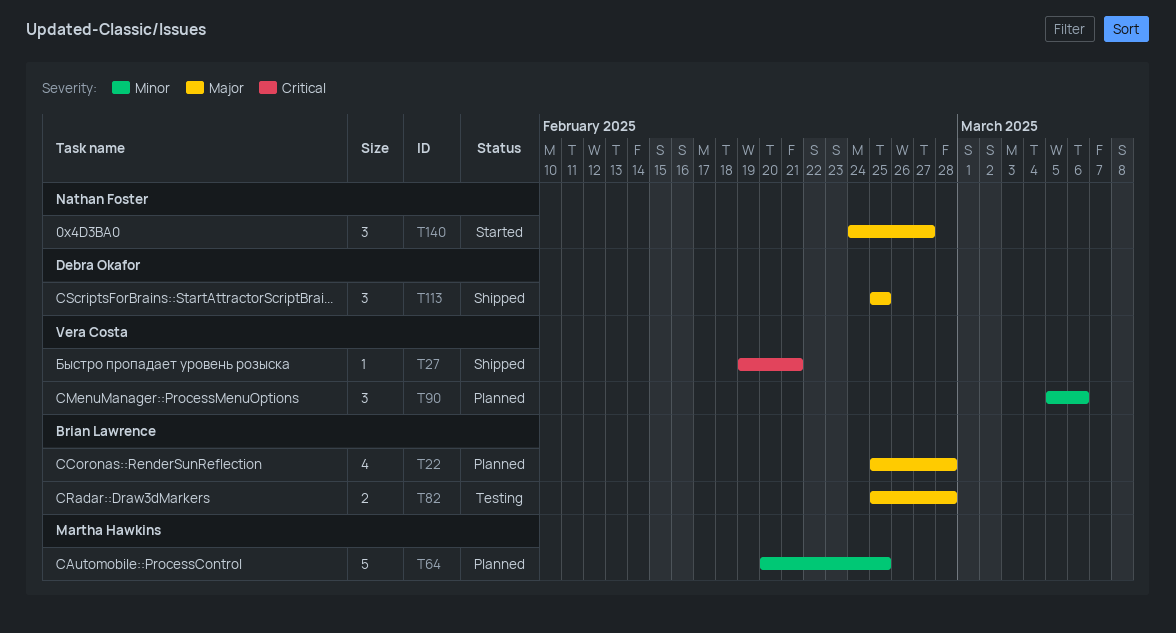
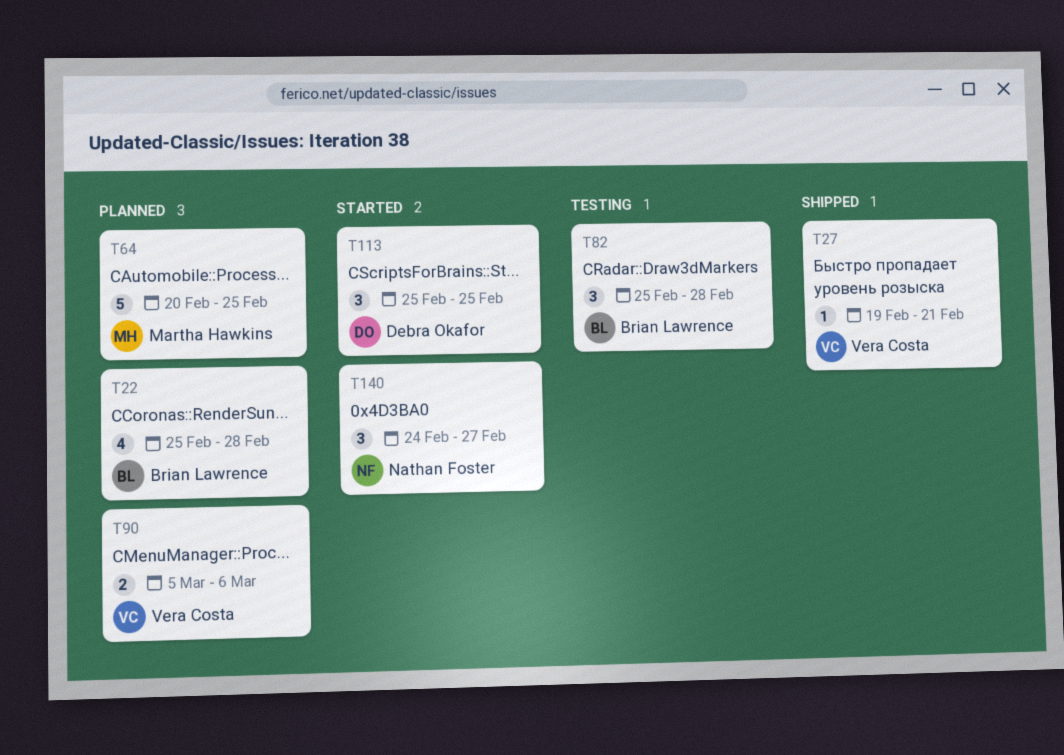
T82, estimate: 2 -> 3
T90, estimate: 3 -> 2
T113, status: Shipped -> Started

